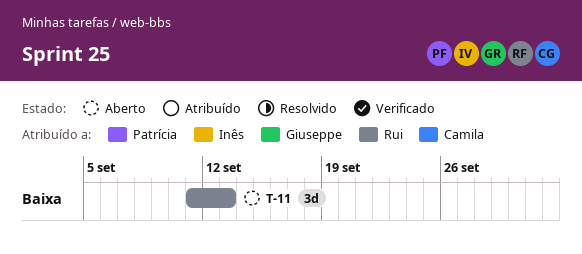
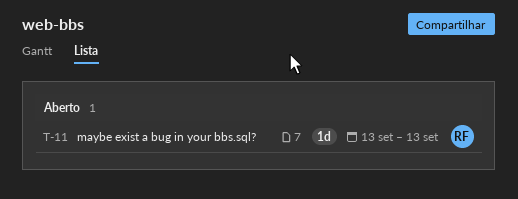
T-11, estimate: 3d -> 1d
T-11, start: Sep 11 -> Sep 13

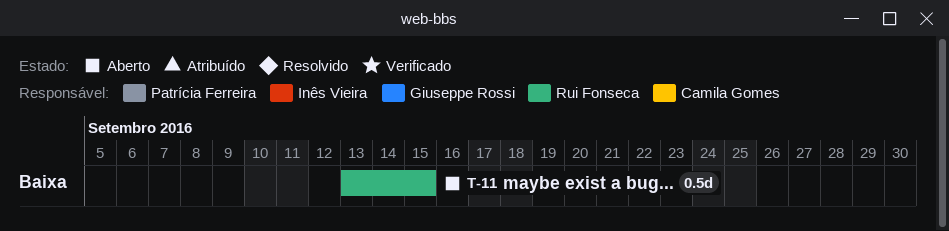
T-11, estimate: 1d -> 0.5d
T-11, due: Sep 13 -> Sep 15

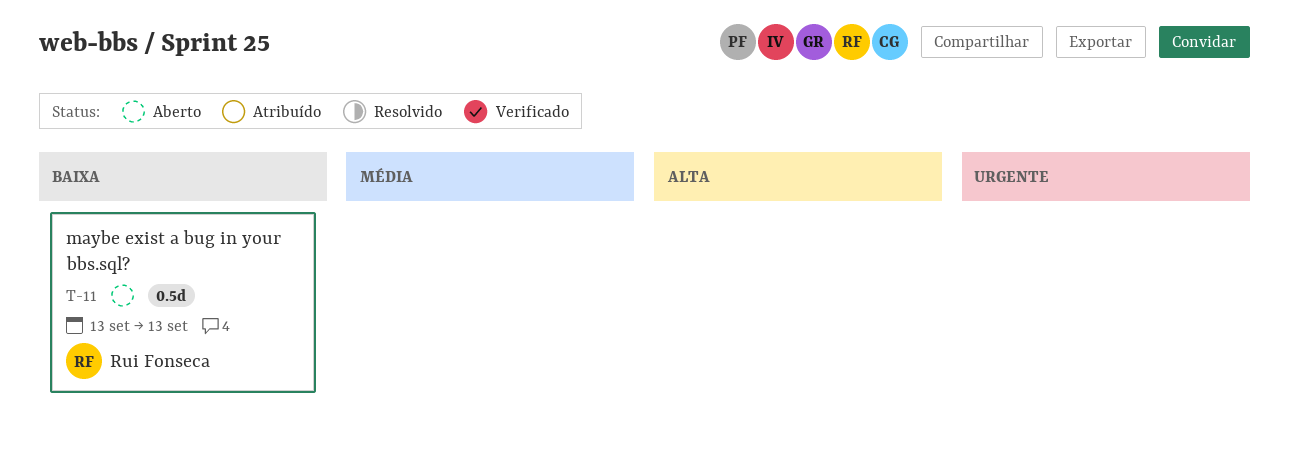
T-11, due: Sep 15 -> Sep 13

